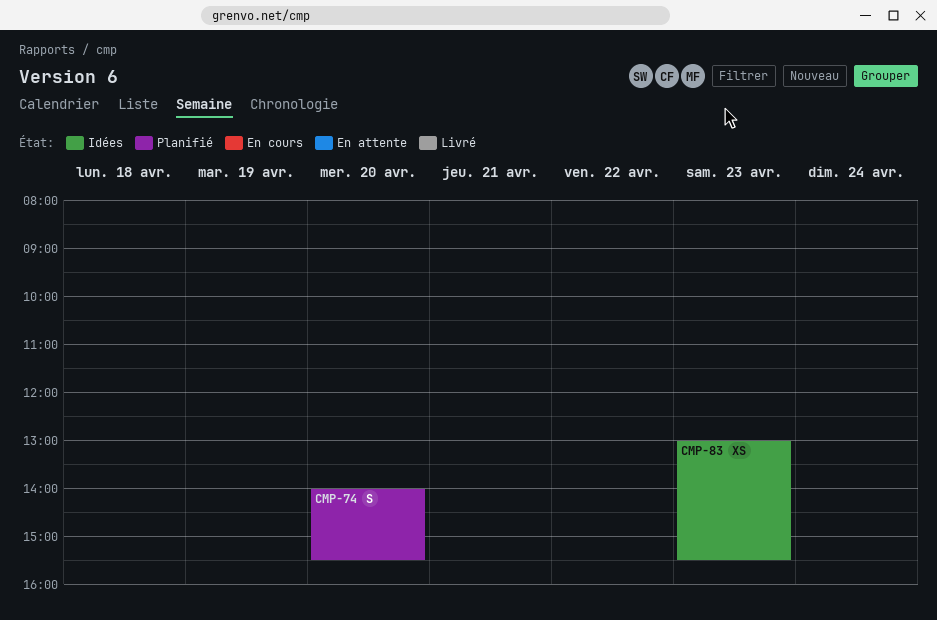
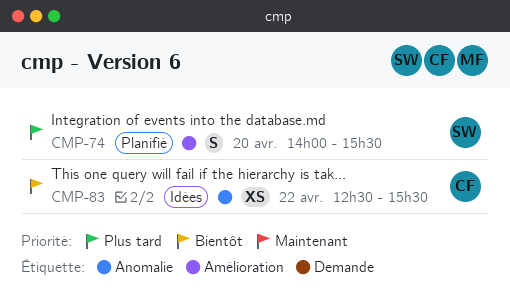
CMP-83, day: Apr 23 -> Apr 22
CMP-83, begins: 13:00 -> 12:30

